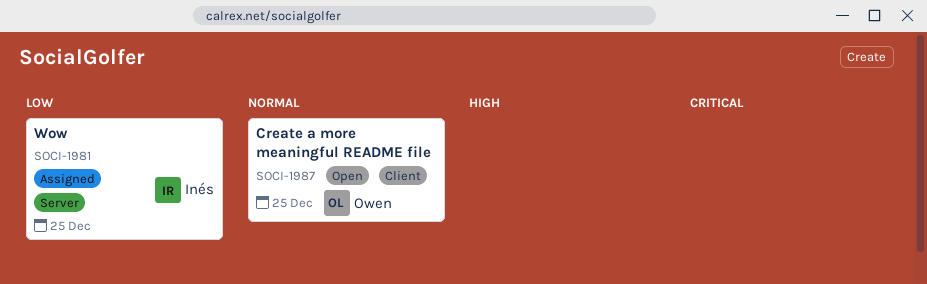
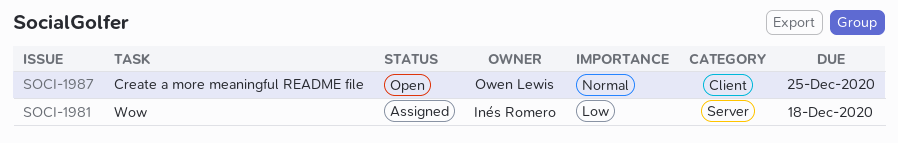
SOCI-1981, due: Dec 25 -> Dec 18

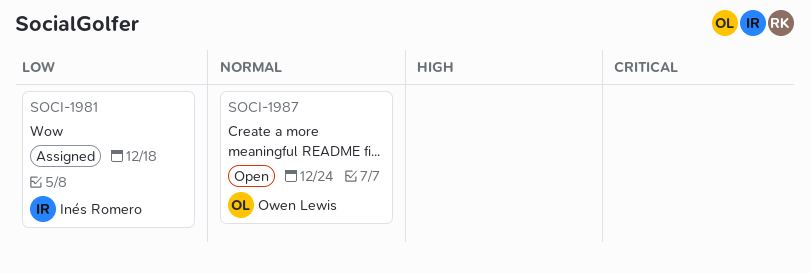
SOCI-1987, due: Dec 25 -> Dec 24

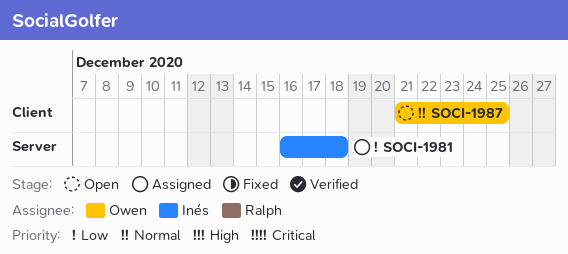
SOCI-1987, due: Dec 24 -> Dec 25

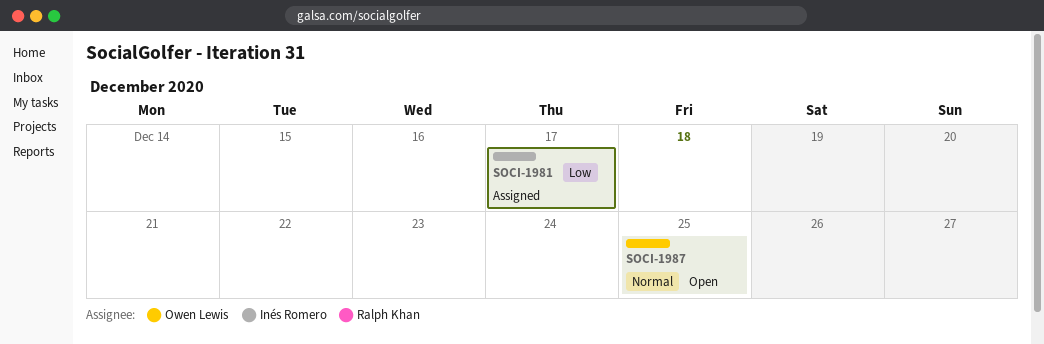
SOCI-1981, due: Dec 18 -> Dec 17

